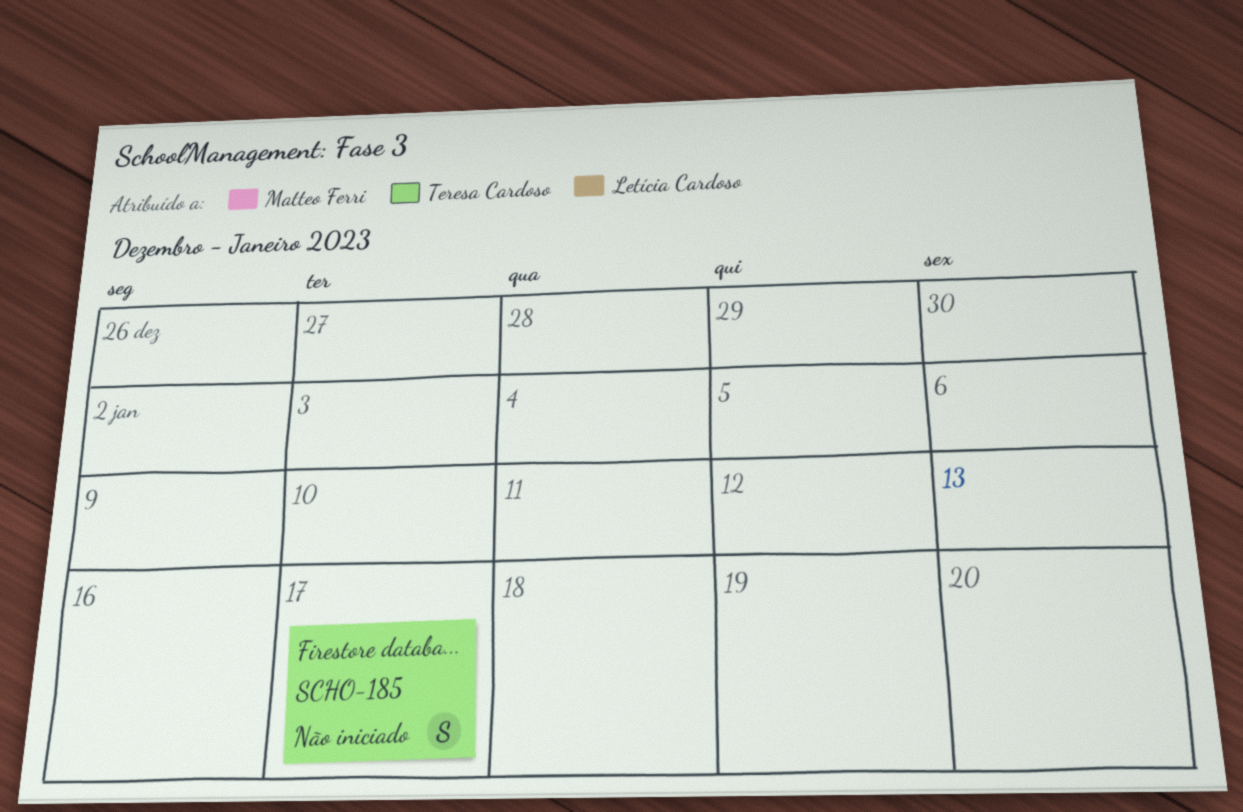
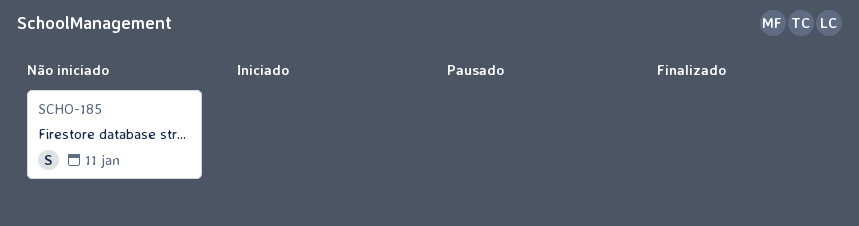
SCHO-185, due: Jan 17 -> Jan 11

